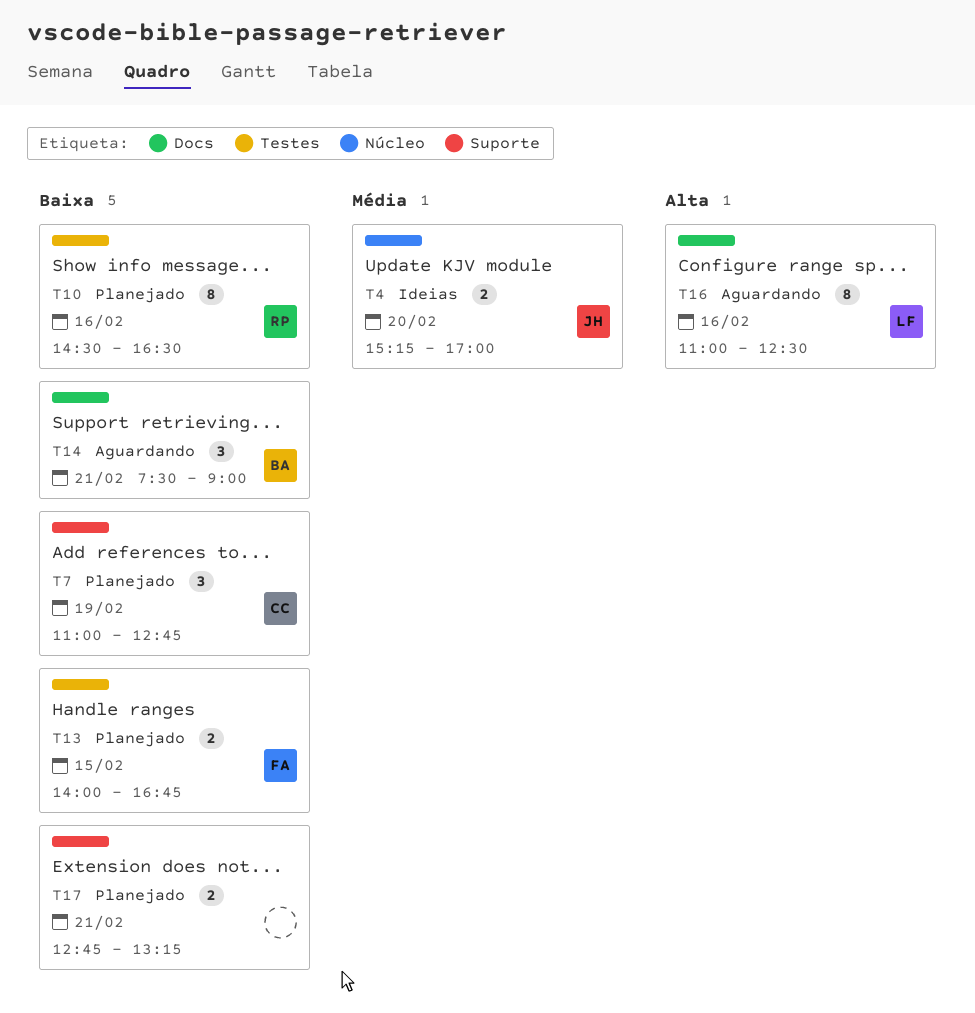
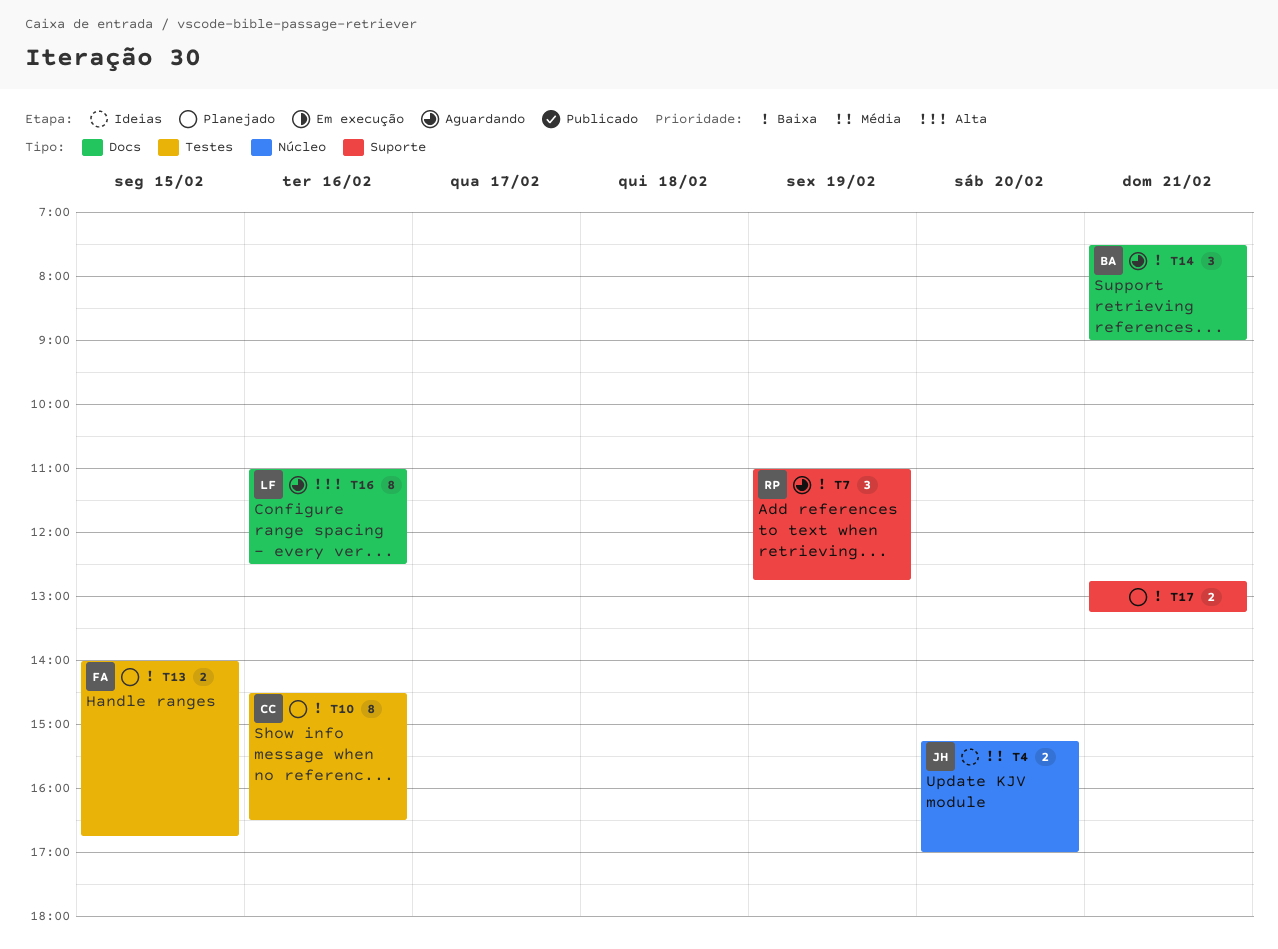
T7, status: Planejado -> Aguardando
T7, owner: CC -> RP
T10, owner: RP -> CC

